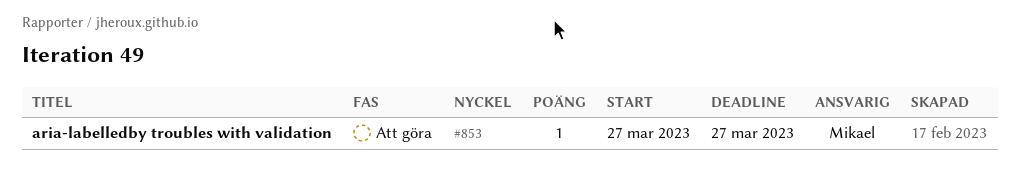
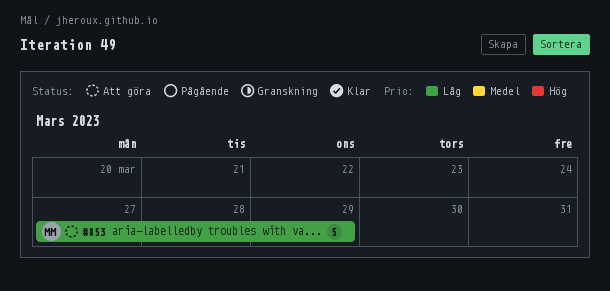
#853, estimate: 1 -> 5
#853, due: Mar 27 -> Mar 29

